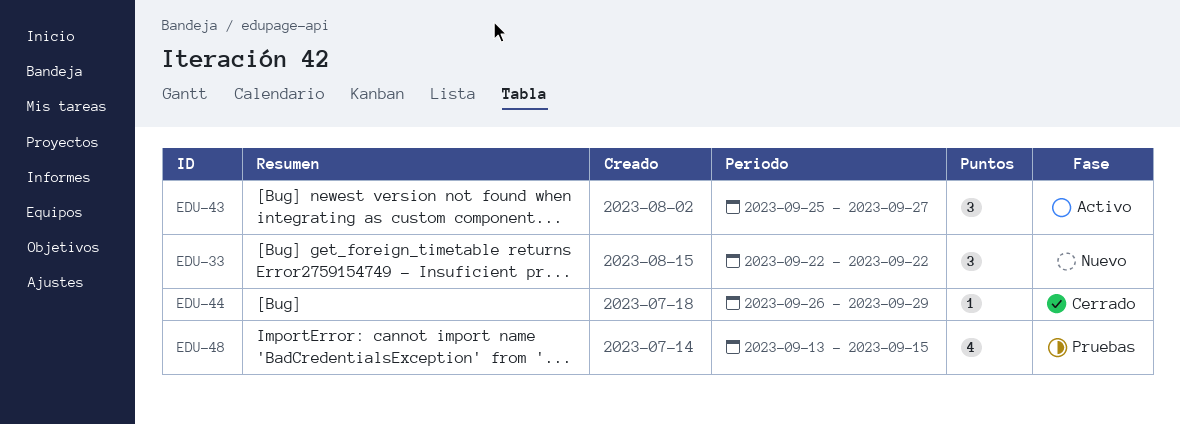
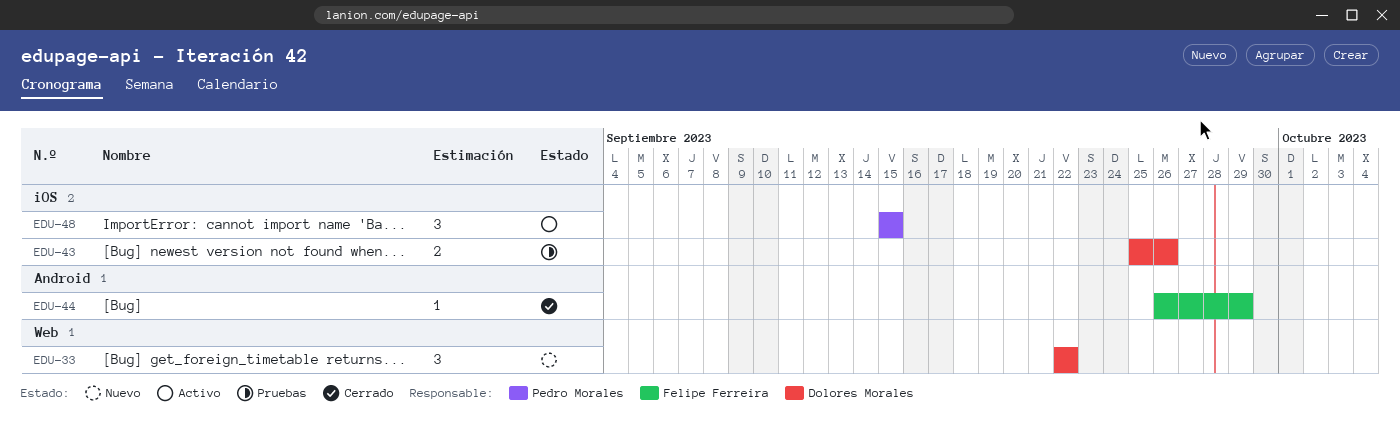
EDU-43, status: Activo -> Pruebas
EDU-43, estimate: 3 -> 2
EDU-43, due: Sep 27 -> Sep 26
EDU-48, status: Pruebas -> Activo
EDU-48, estimate: 4 -> 3
EDU-48, start: Sep 13 -> Sep 15

